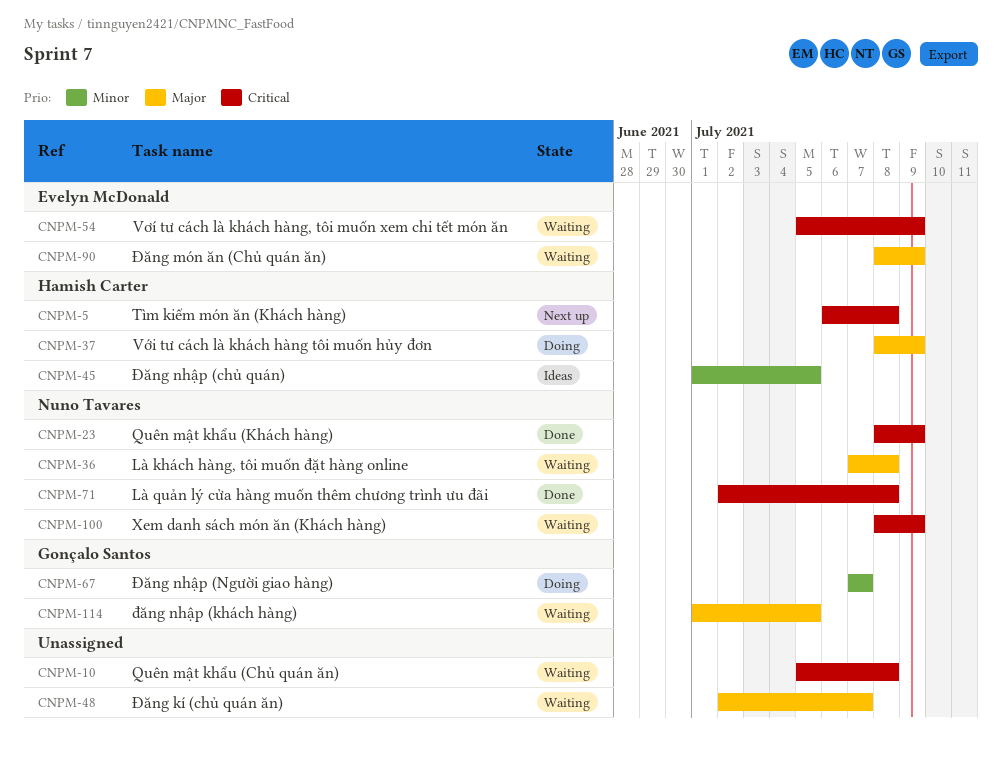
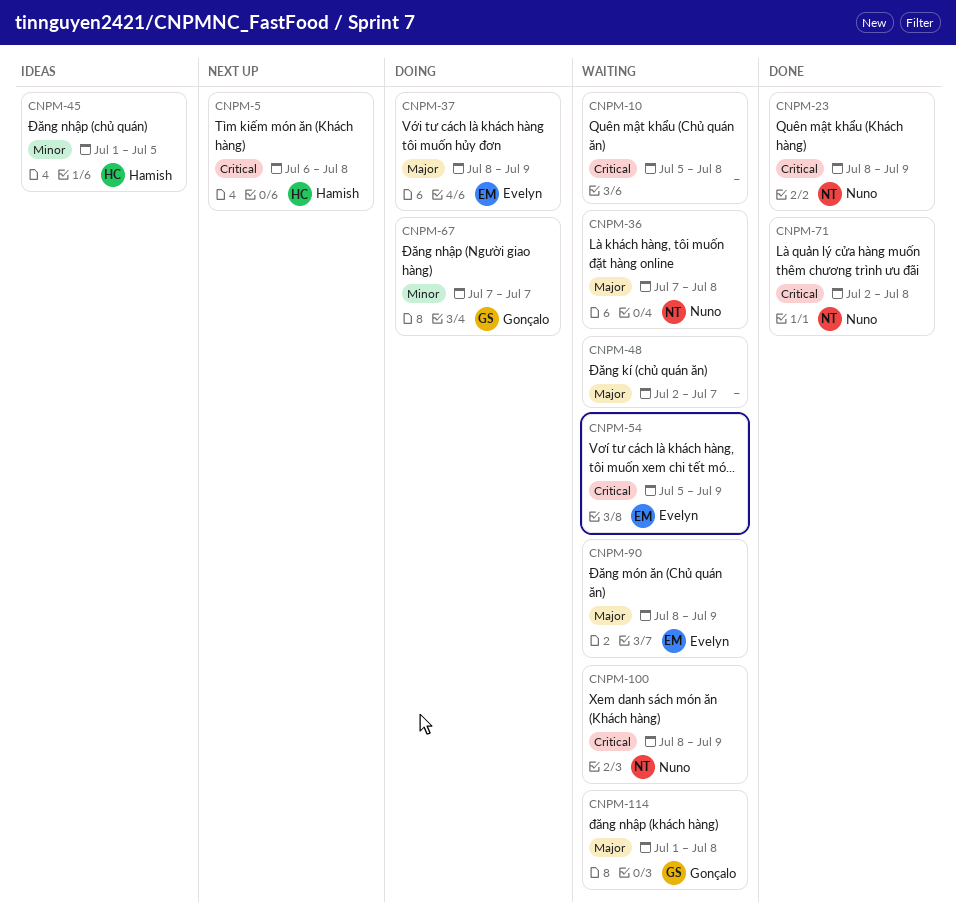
CNPM-37, owner: Hamish Carter -> Evelyn McDonald
CNPM-114, due: Jul 5 -> Jul 8

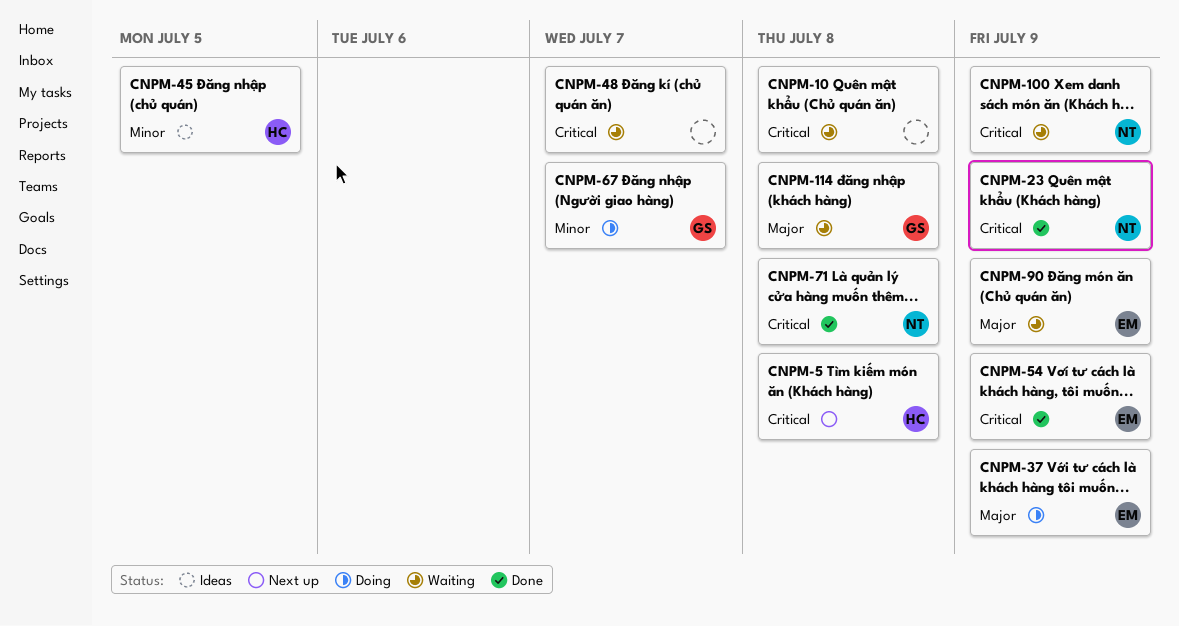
CNPM-36: present -> none
CNPM-48, priority: Major -> Critical
CNPM-54, status: Waiting -> Done

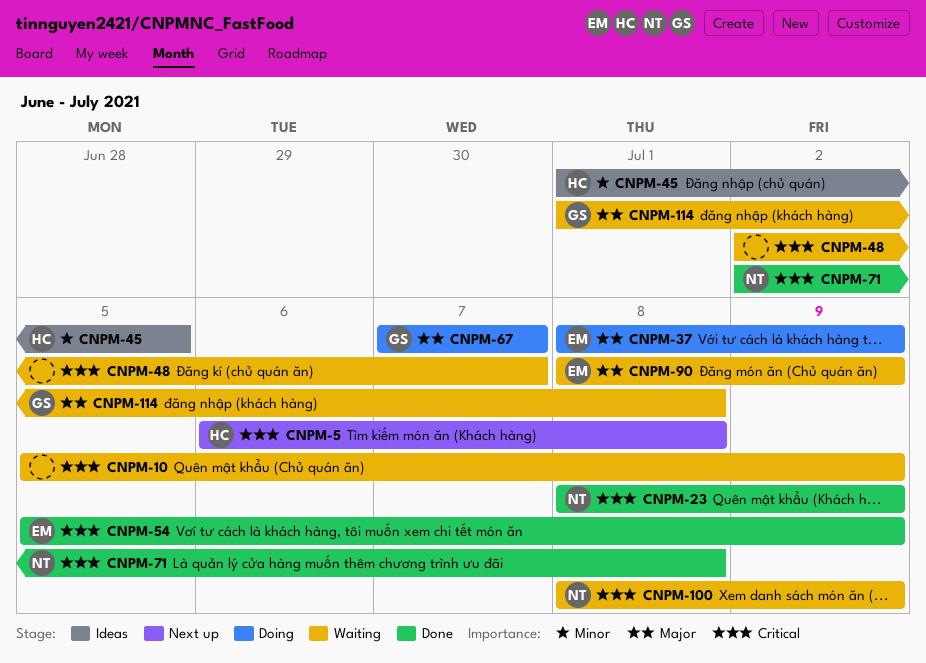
CNPM-10, due: Jul 8 -> Jul 9
CNPM-67, priority: Minor -> Major

